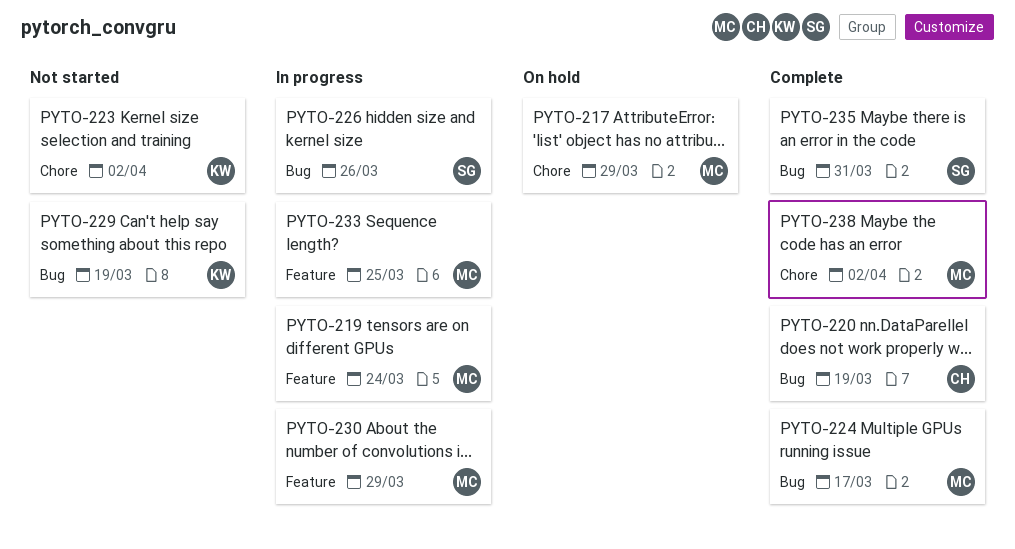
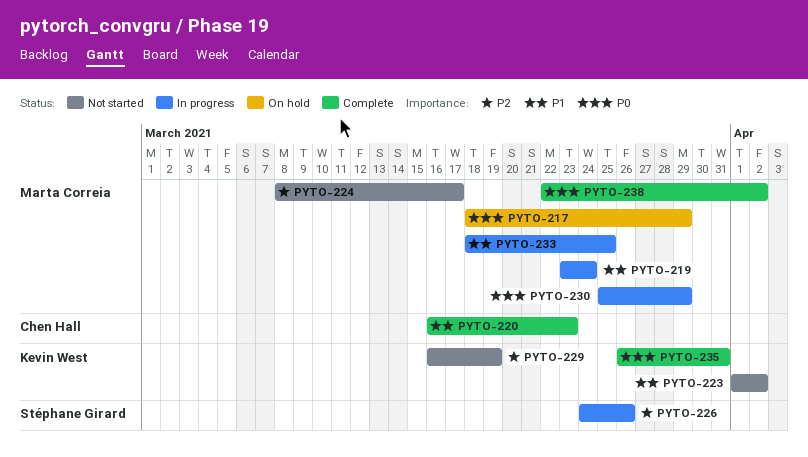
PYTO-220, due: Mar 19 -> Mar 23
PYTO-224, status: Complete -> Not started
PYTO-235, owner: Stéphane Girard -> Kevin West

